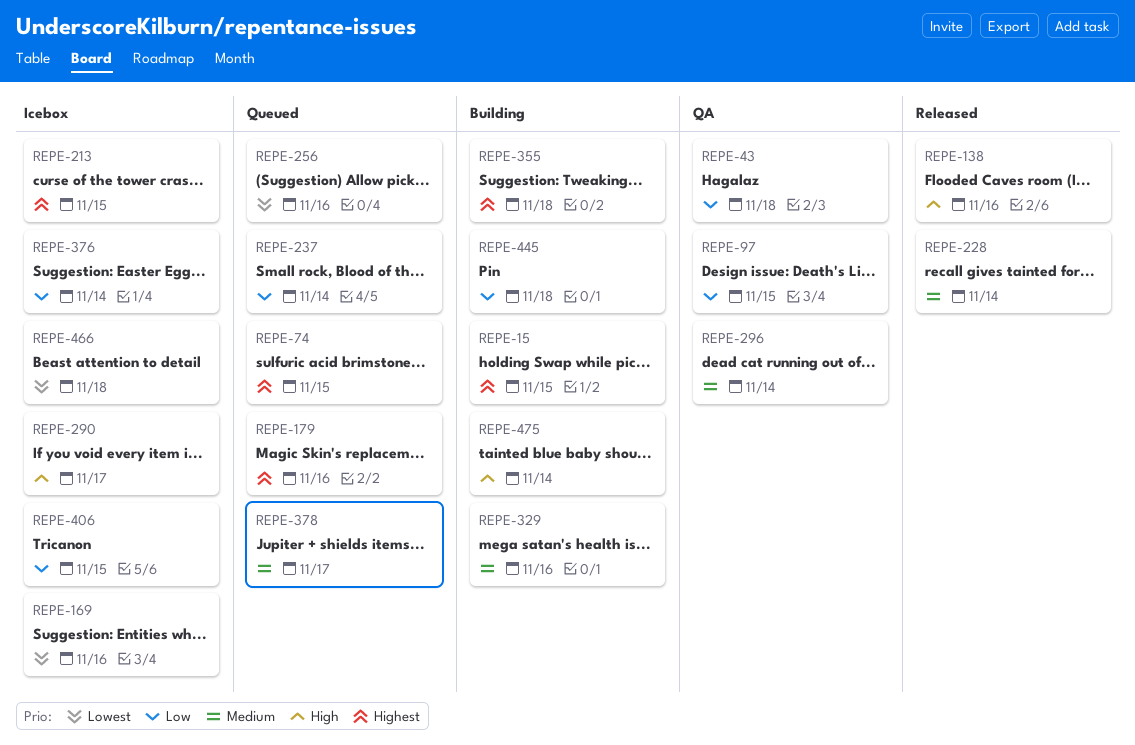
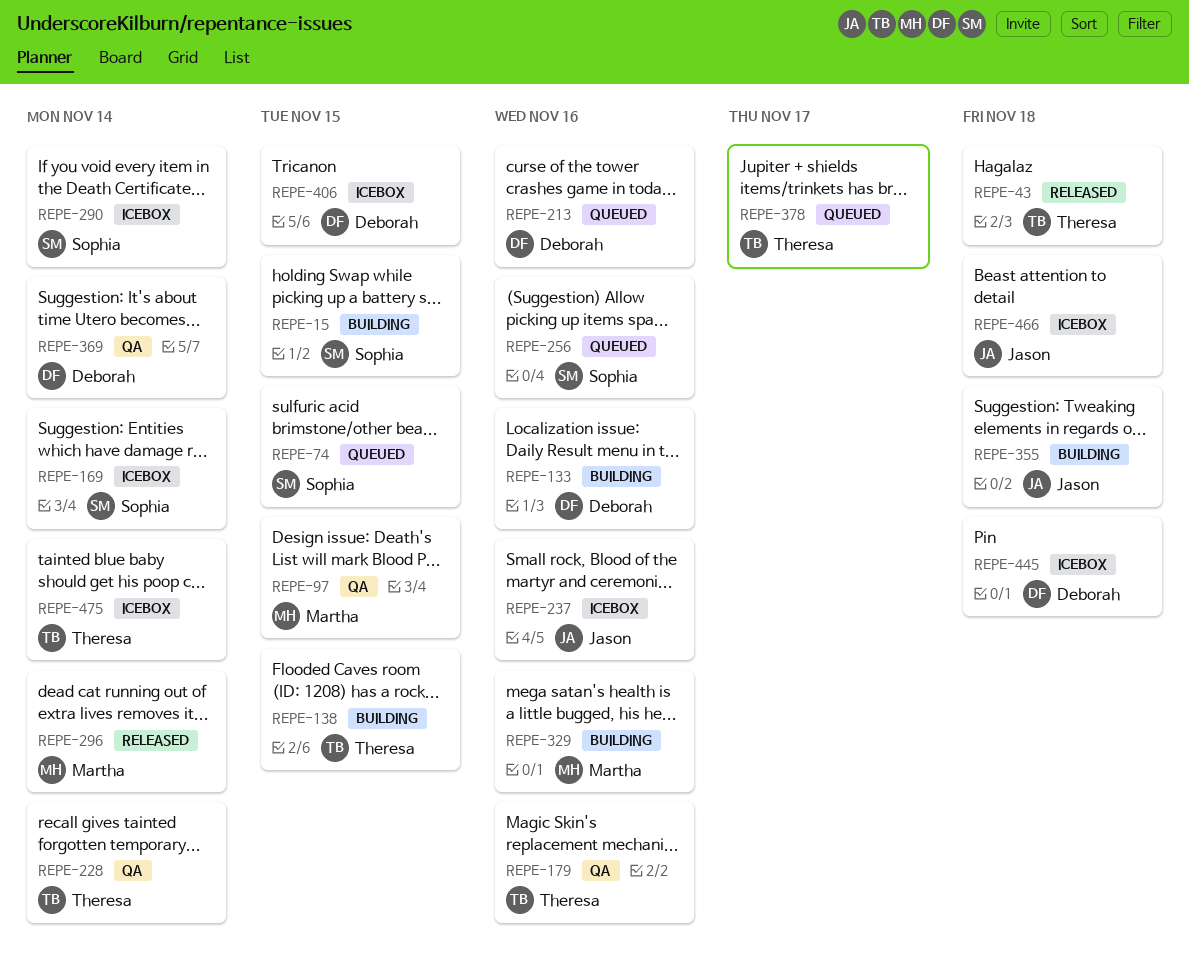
REPE-43, status: QA -> Released
REPE-133: none -> present
REPE-138, status: Released -> Building
REPE-138, due: Nov 16 -> Nov 15
REPE-169, due: Nov 16 -> Nov 14
REPE-179, status: Queued -> QA
REPE-213, status: Icebox -> Queued
REPE-213, due: Nov 15 -> Nov 16
REPE-228, status: Released -> QA
REPE-237, status: Queued -> Icebox
REPE-237, due: Nov 14 -> Nov 16
REPE-290, due: Nov 17 -> Nov 14
REPE-296, status: QA -> Released
REPE-369: none -> present
REPE-376: present -> none
REPE-445, status: Building -> Icebox
REPE-475, status: Building -> Icebox

